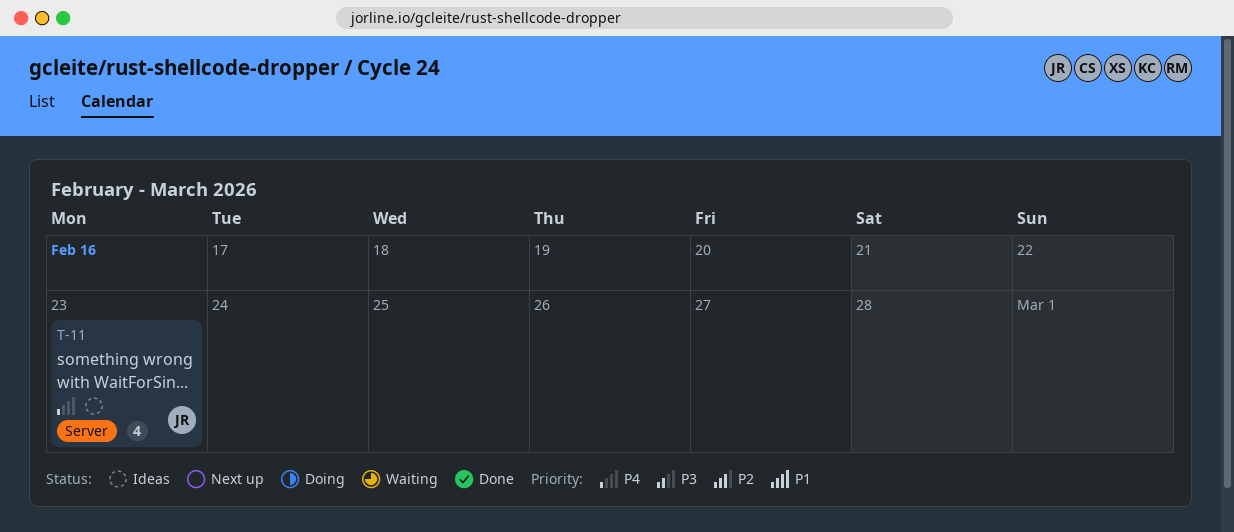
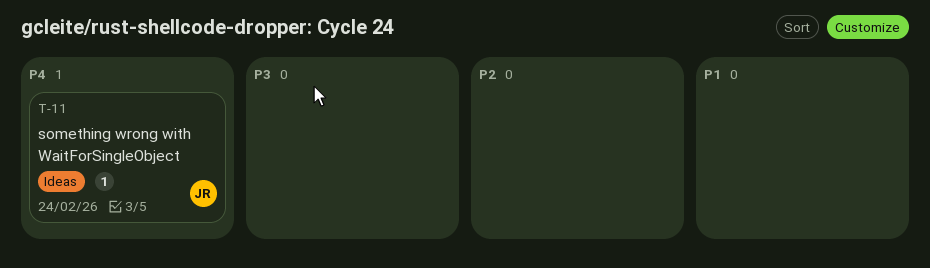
T-11, estimate: 4 -> 1
T-11, due: Feb 23 -> Feb 24

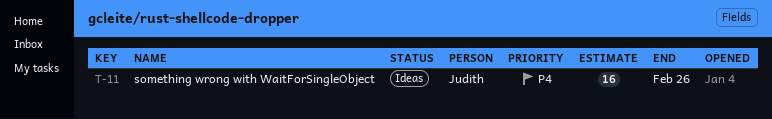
T-11, estimate: 1 -> 16
T-11, due: Feb 24 -> Feb 26

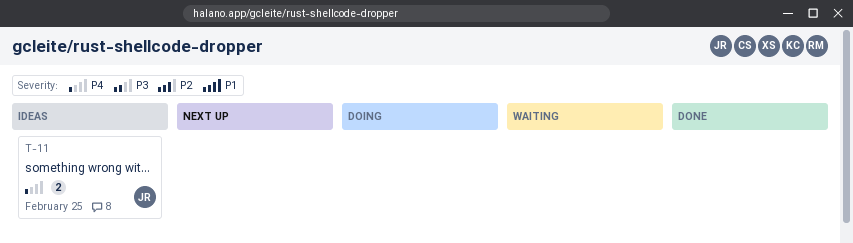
T-11, estimate: 16 -> 2
T-11, due: Feb 26 -> Feb 25

